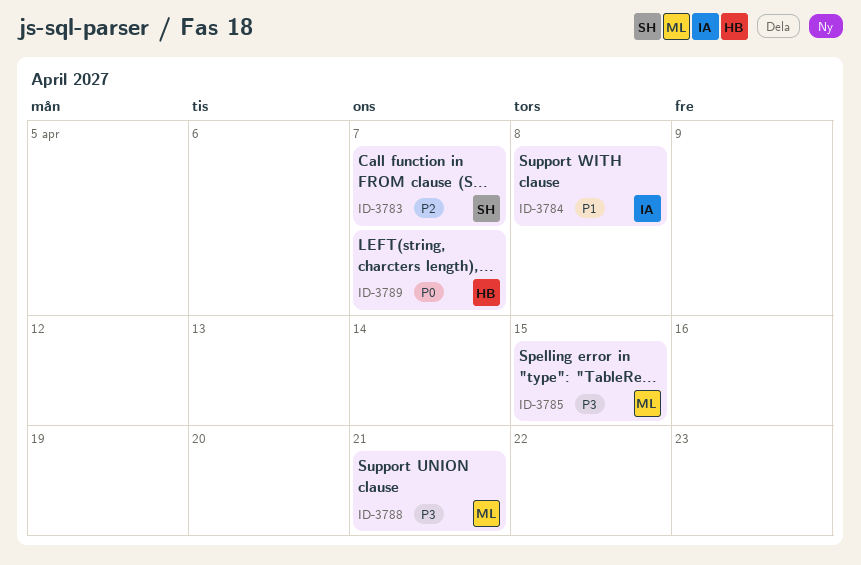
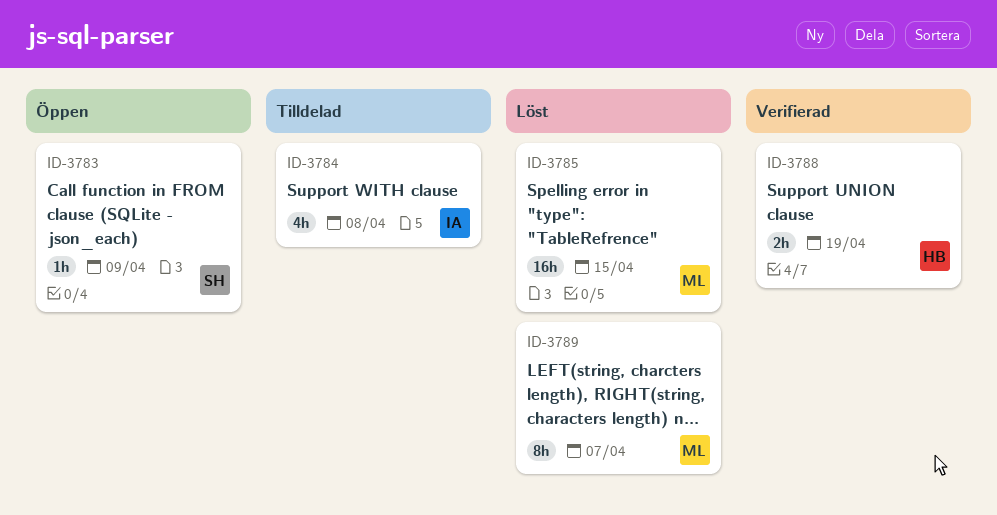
ID-3783, due: Apr 7 -> Apr 9
ID-3788, owner: ML -> HB
ID-3788, due: Apr 21 -> Apr 19
ID-3789, owner: HB -> ML

